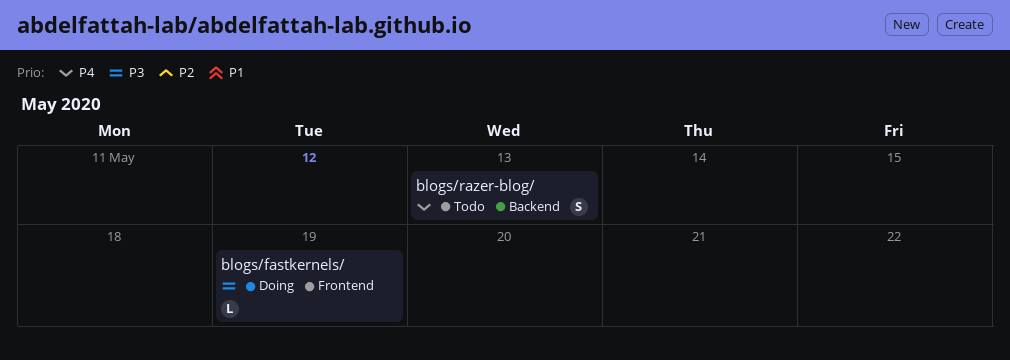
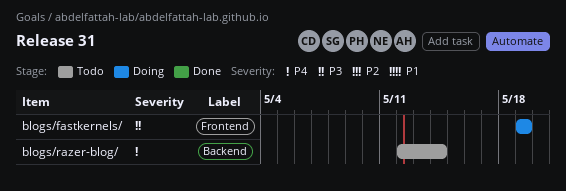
blogs/razer-blog/, due: May 13 -> May 14

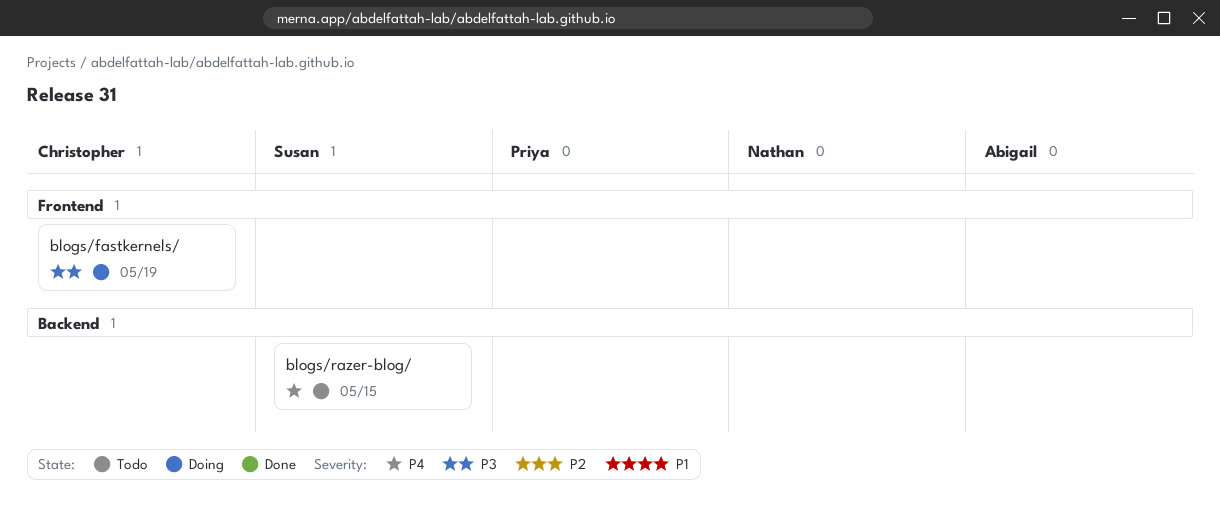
blogs/razer-blog/, due: May 14 -> May 15

